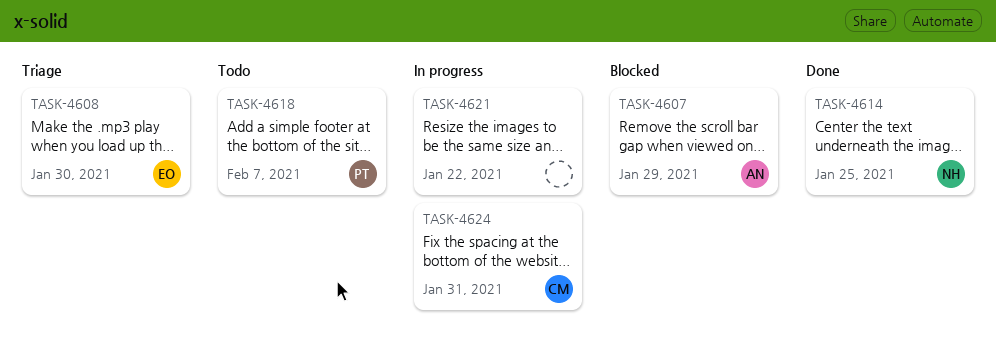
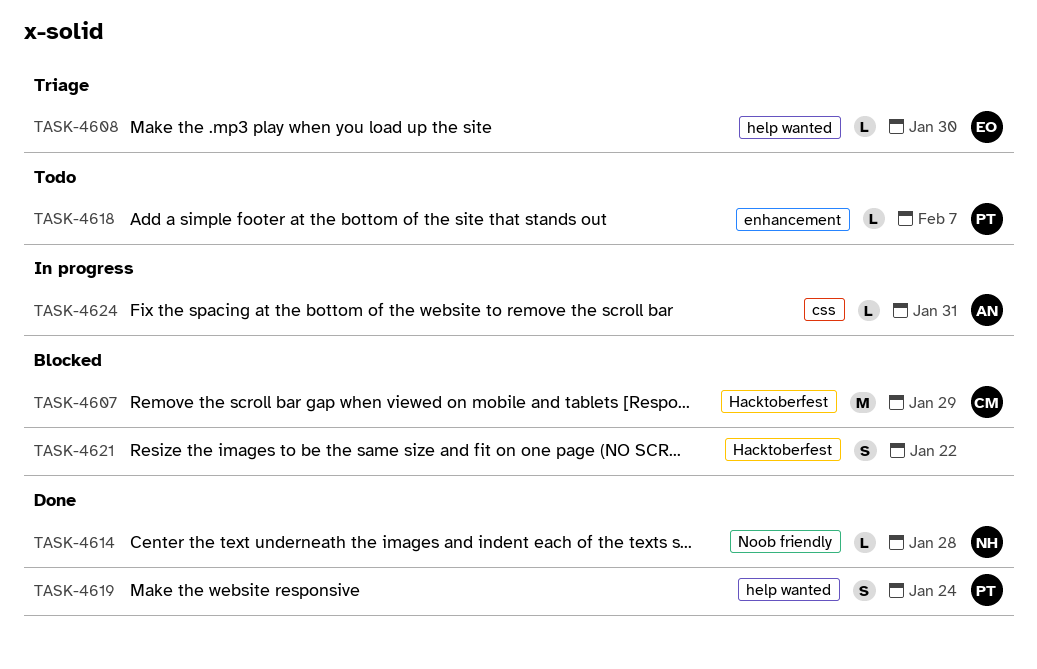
TASK-4607, owner: AN -> CM
TASK-4614, due: Jan 25 -> Jan 28
TASK-4619: none -> present
TASK-4621, status: In progress -> Blocked
TASK-4624, owner: CM -> AN

